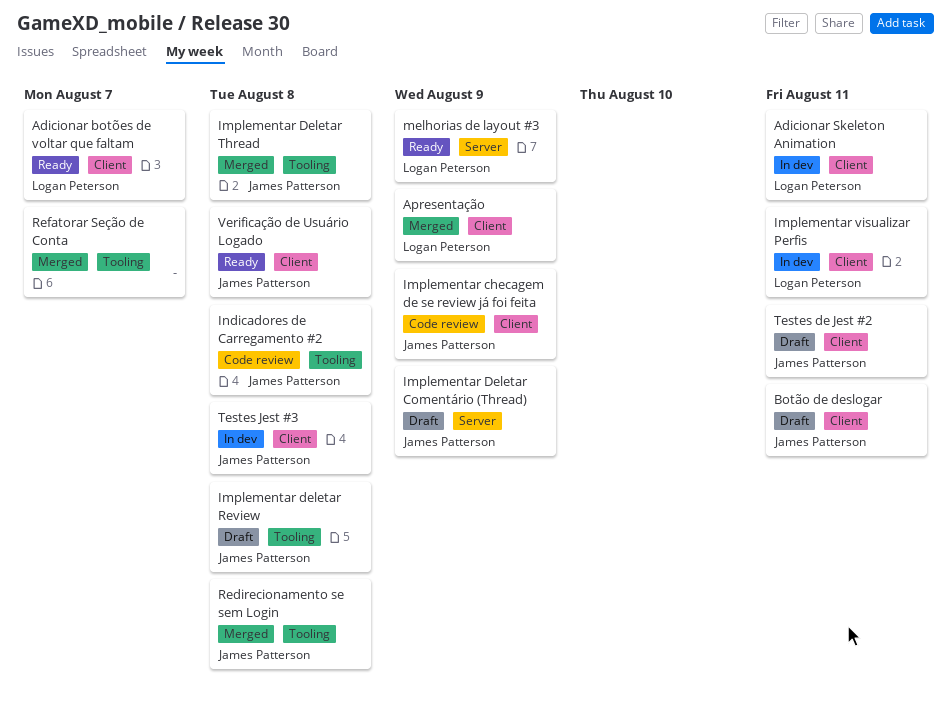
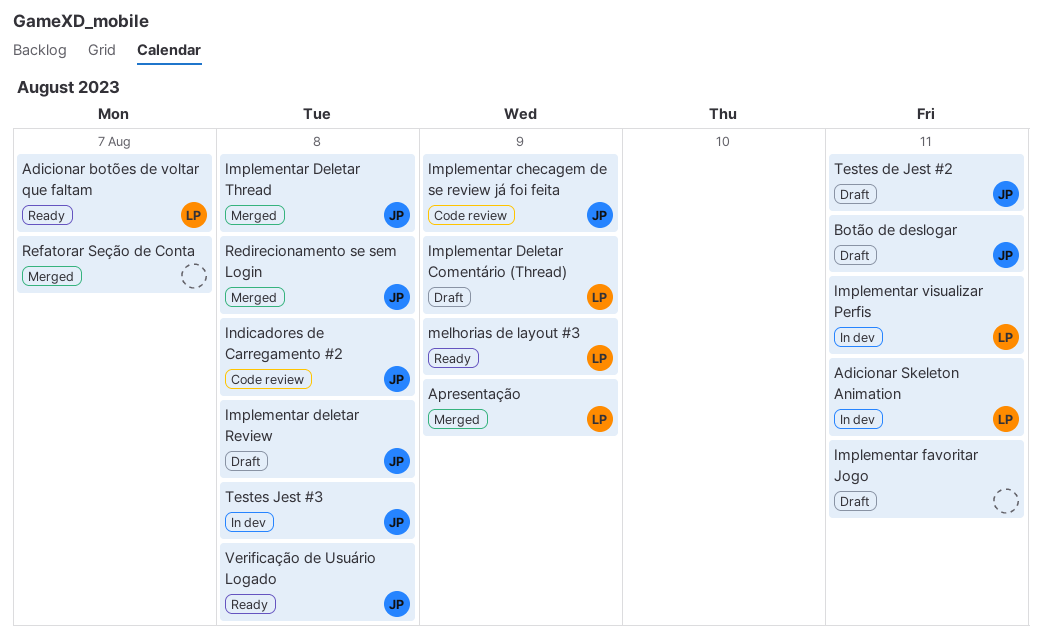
Implementar Deletar Comentário (Thread), owner: James Patterson -> Logan Peterson
Implementar favoritar Jogo: none -> present

